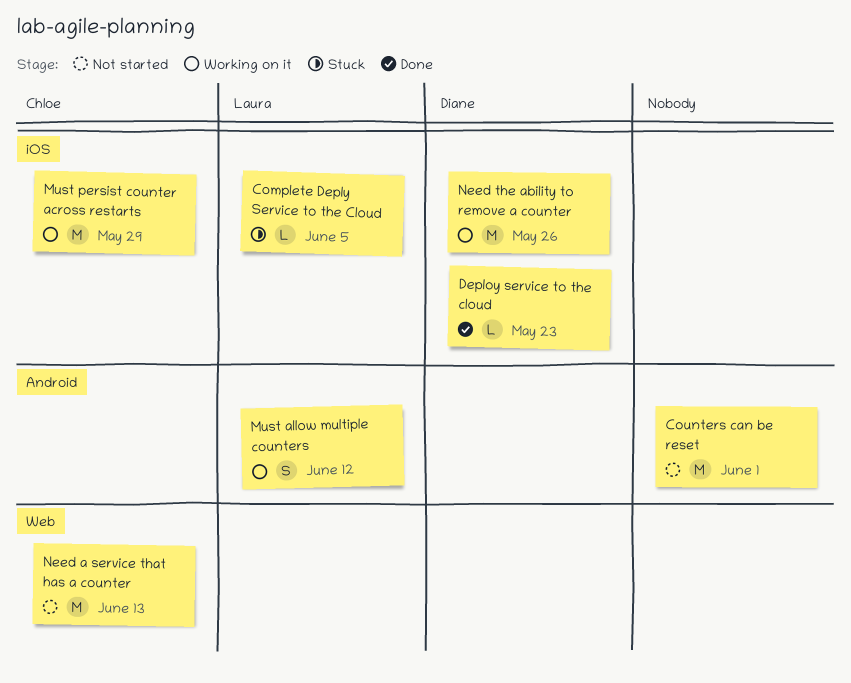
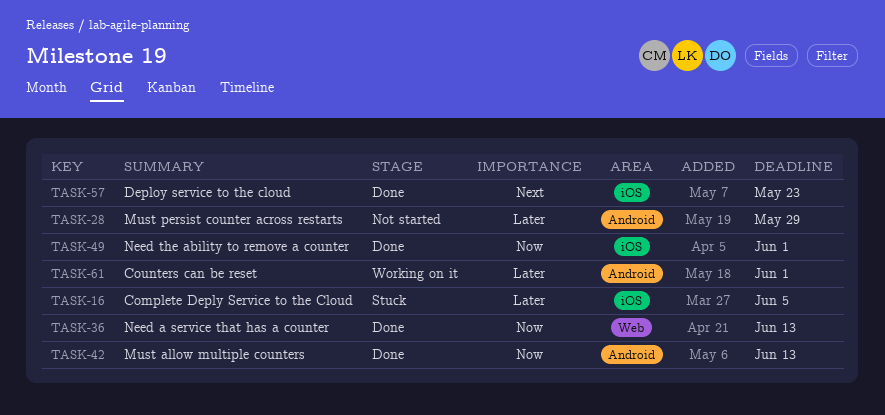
Counters can be reset, status: Not started -> Working on it
Must allow multiple counters, status: Working on it -> Done
Must allow multiple counters, due: Jun 12 -> Jun 13
Must persist counter across restarts, status: Working on it -> Not started
Must persist counter across restarts, label: iOS -> Android
Need a service that has a counter, status: Not started -> Done
Need the ability to remove a counter, status: Working on it -> Done
Need the ability to remove a counter, due: May 26 -> Jun 1

